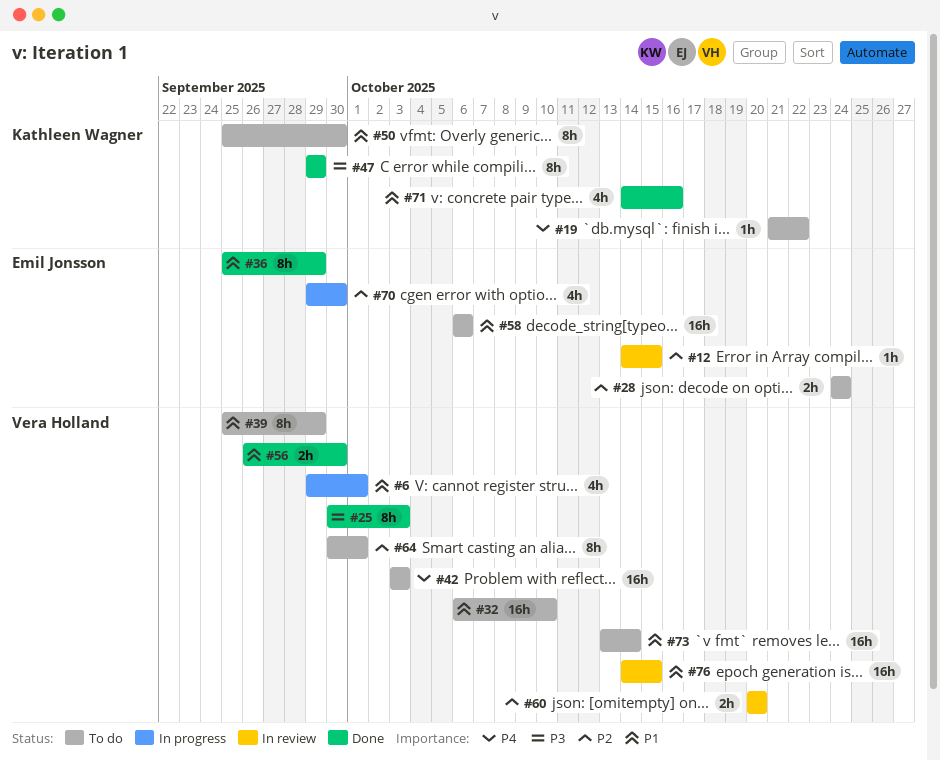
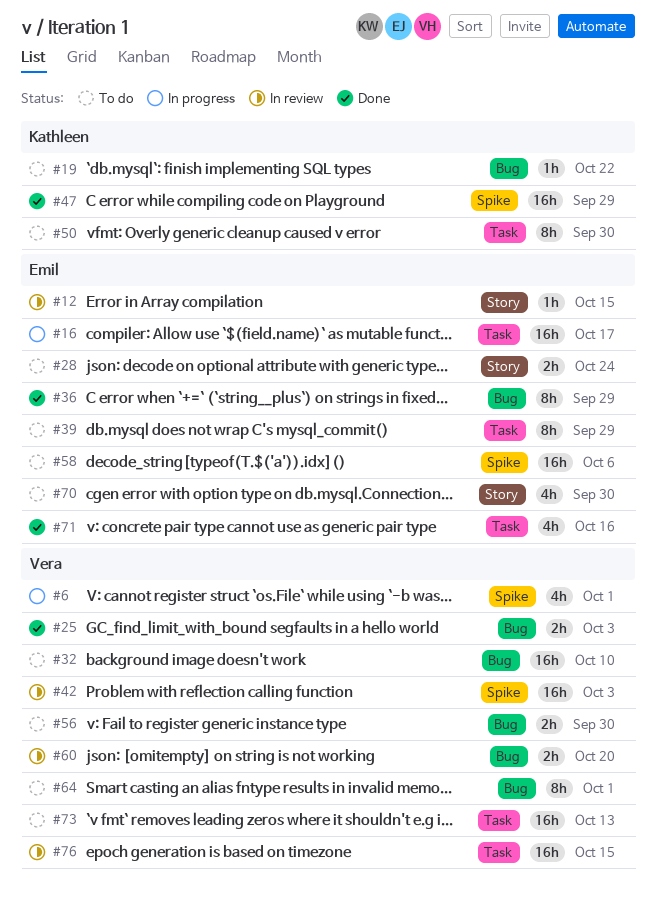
#16: none -> present
#25, estimate: 8h -> 2h
#39, owner: Vera Holland -> Emil Jonsson
#42, status: To do -> In review
#47, estimate: 8h -> 16h
#56, status: Done -> To do
#70, status: In progress -> To do
#71, owner: Kathleen Wagner -> Emil Jonsson
#73, due: Oct 14 -> Oct 13

